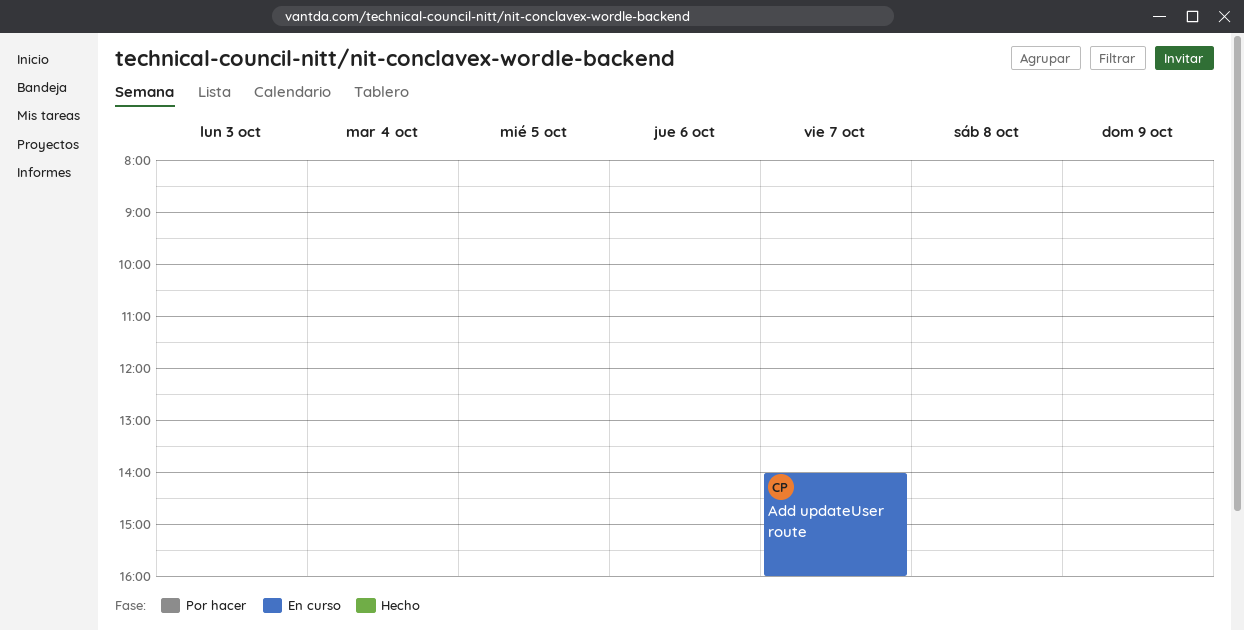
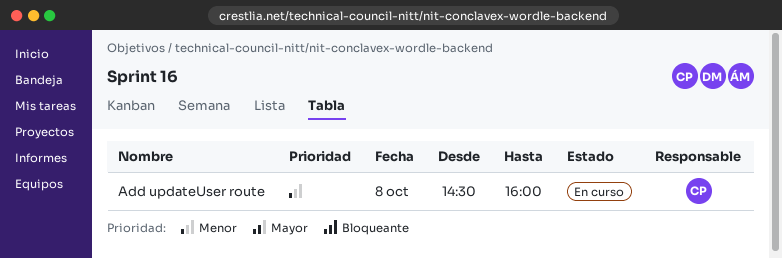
Add updateUser route, day: Oct 7 -> Oct 8
Add updateUser route, begins: 14:00 -> 14:30

